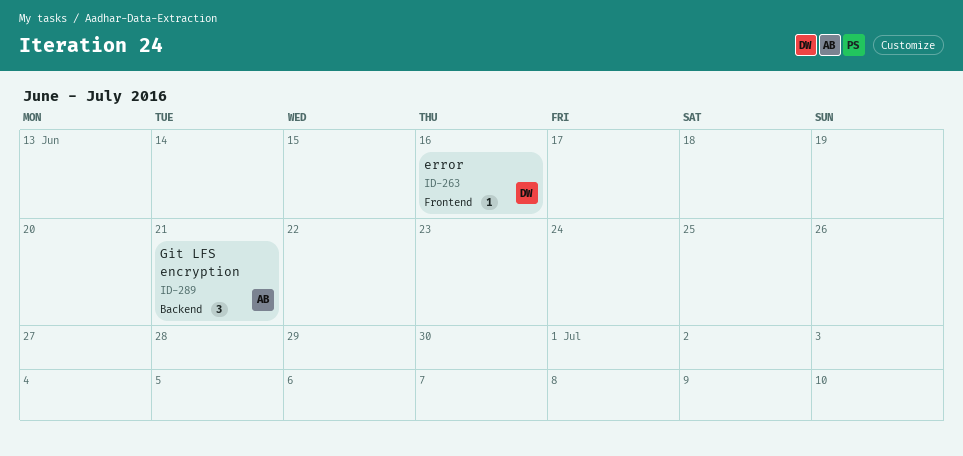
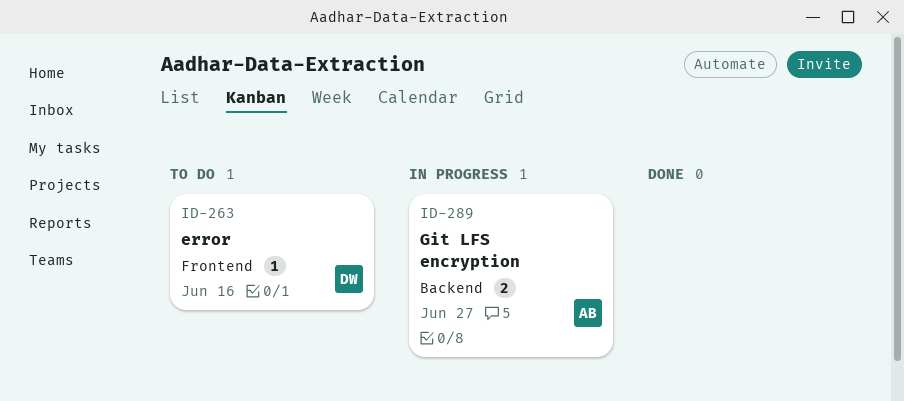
ID-289, estimate: 3 -> 2
ID-289, due: Jun 21 -> Jun 27

